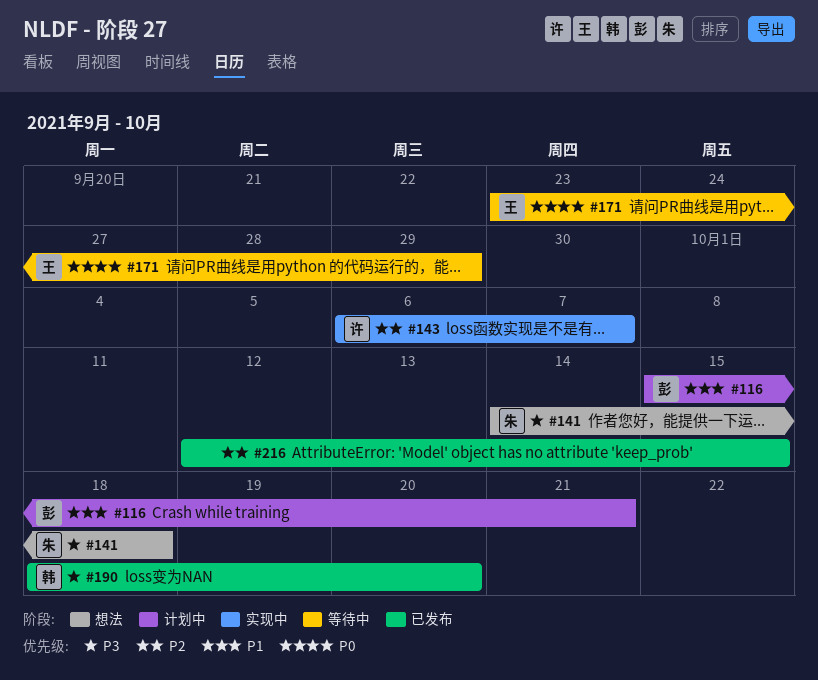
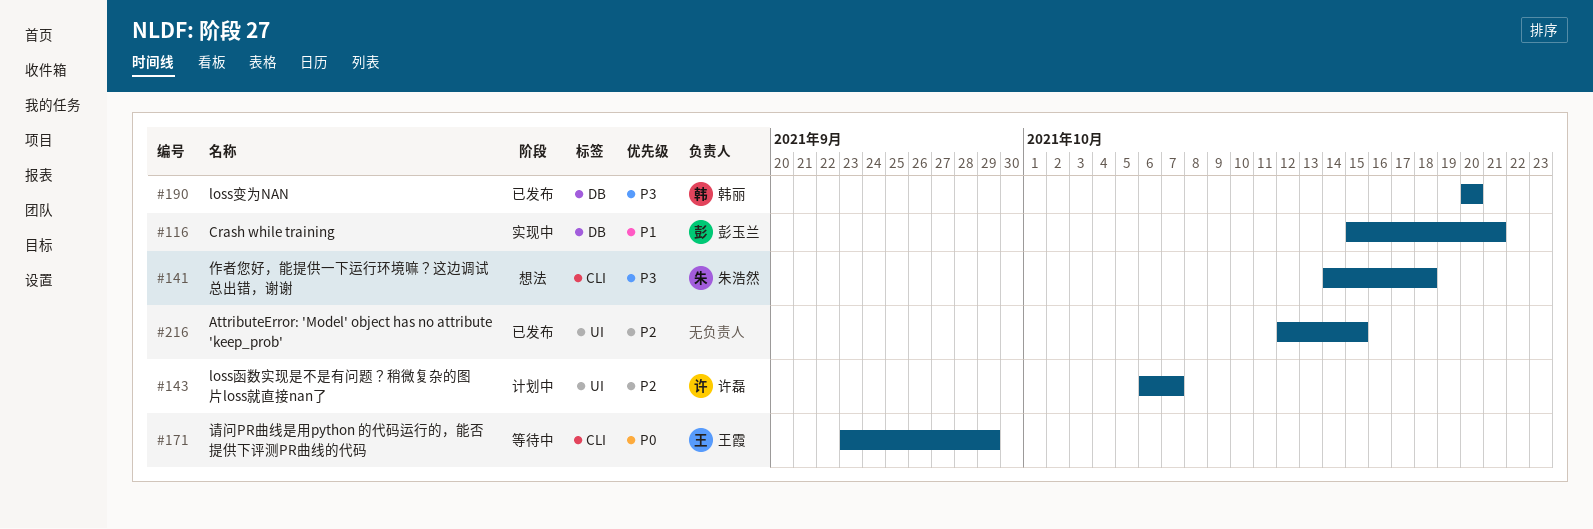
#116, status: 计划中 -> 实现中
#143, status: 实现中 -> 计划中
#190, start: Oct 18 -> Oct 20

